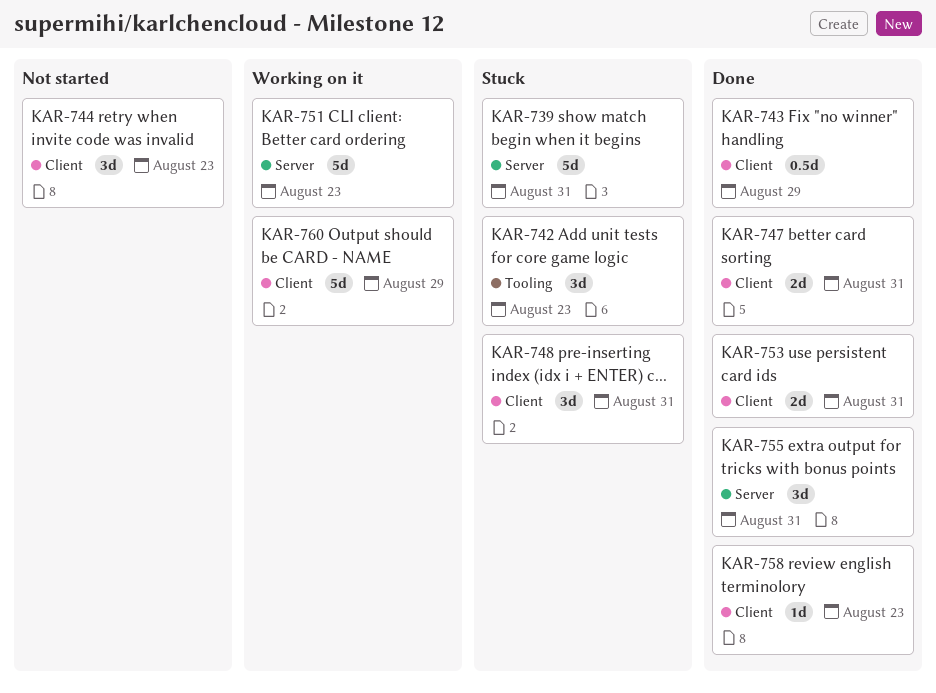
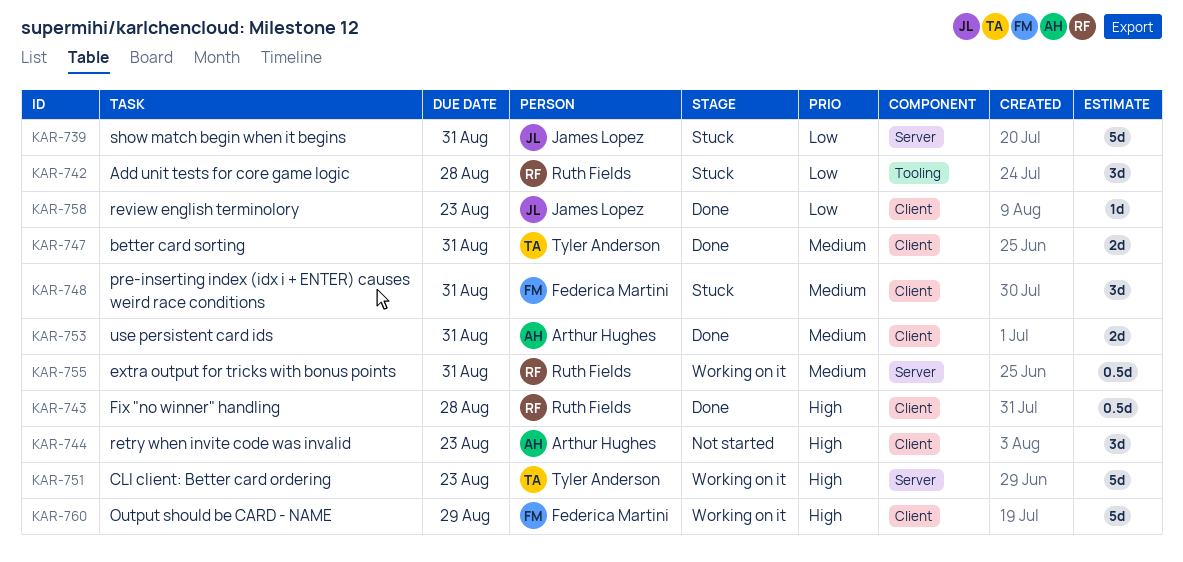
KAR-742, due: Aug 23 -> Aug 28
KAR-743, due: Aug 29 -> Aug 28
KAR-755, status: Done -> Working on it
KAR-755, estimate: 3d -> 0.5d

